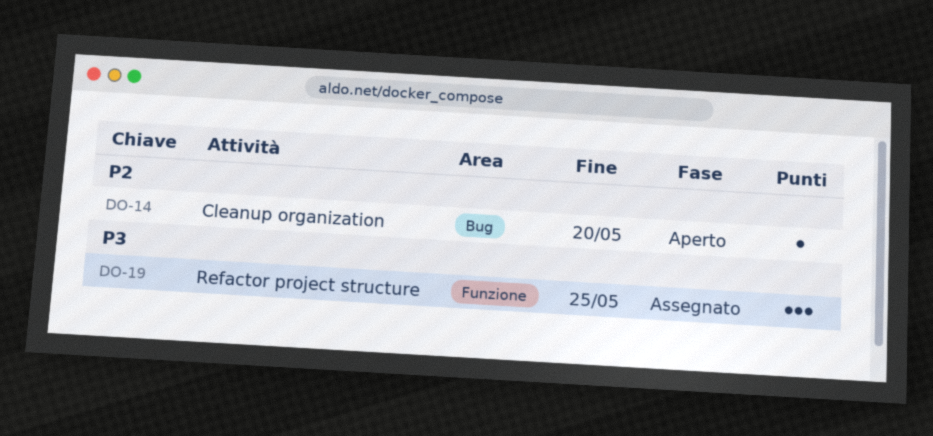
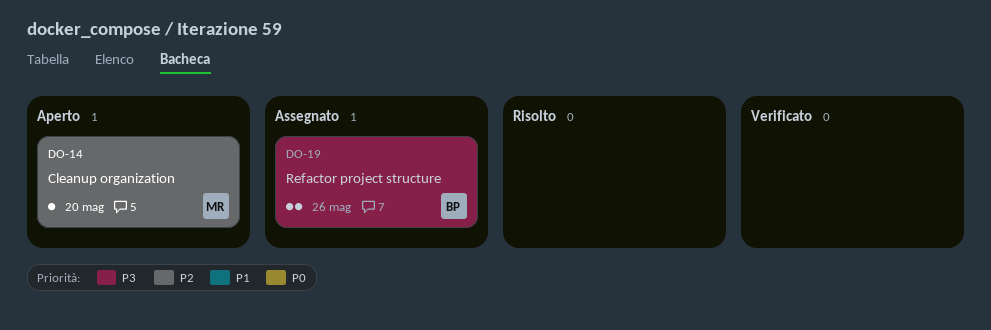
DO-19, estimate: 3 -> 2
DO-19, due: May 25 -> May 26

